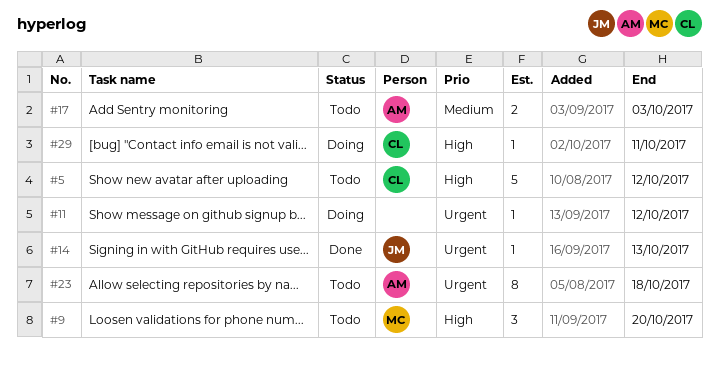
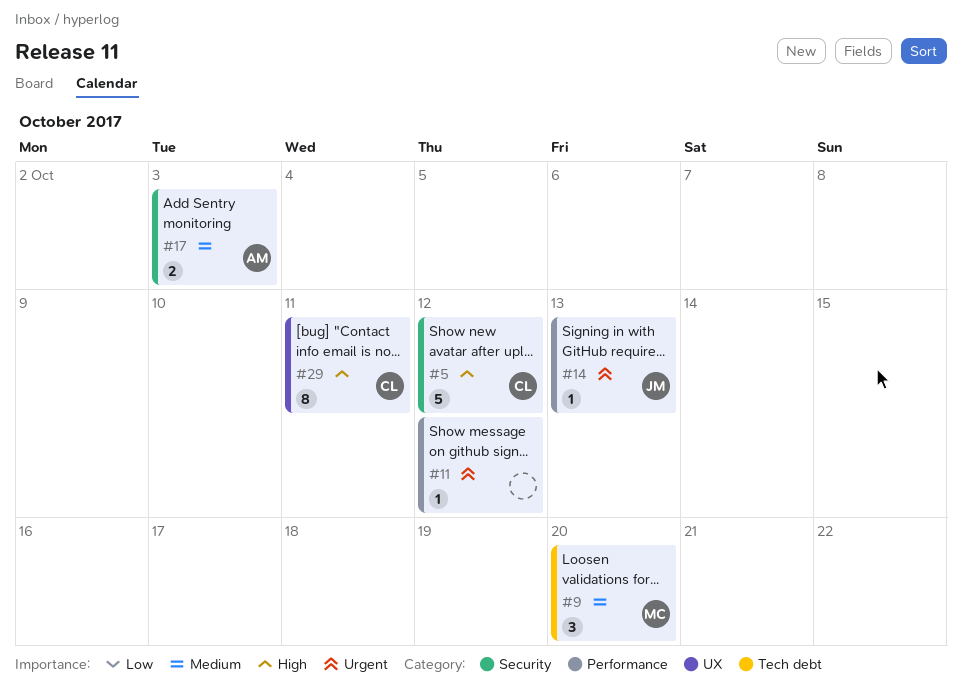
#9, priority: High -> Medium
#23: present -> none
#29, estimate: 1 -> 8

